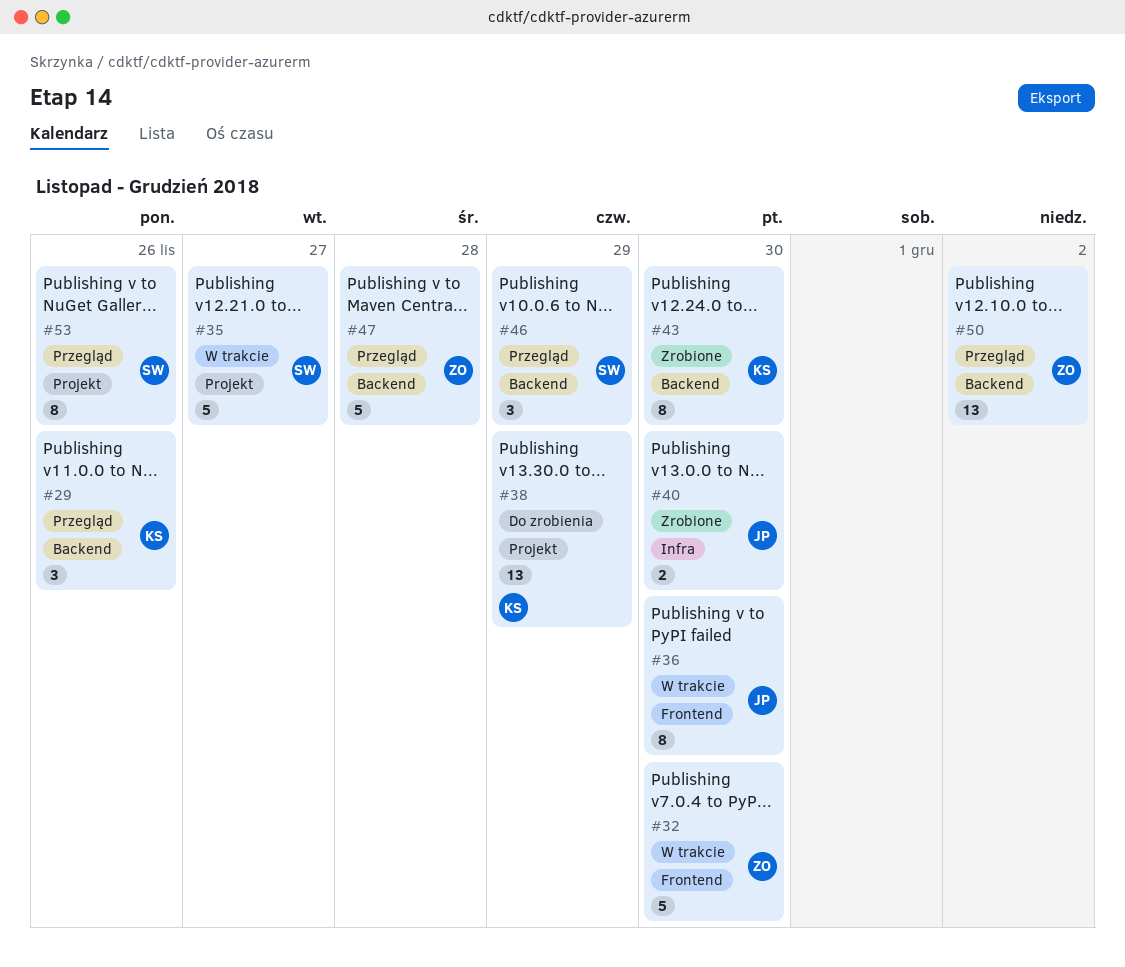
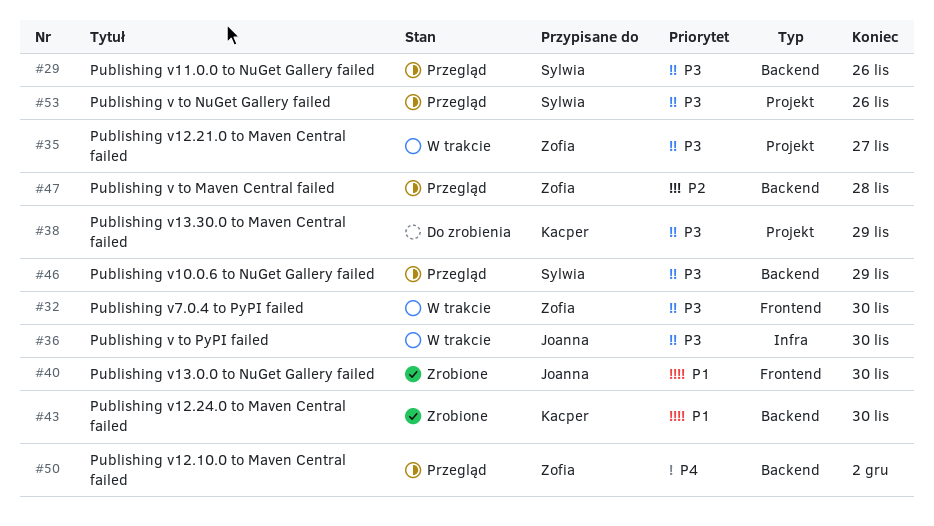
#29, owner: Kacper -> Sylwia
#35, owner: Sylwia -> Zofia
#36, label: Frontend -> Infra
#40, label: Infra -> Frontend

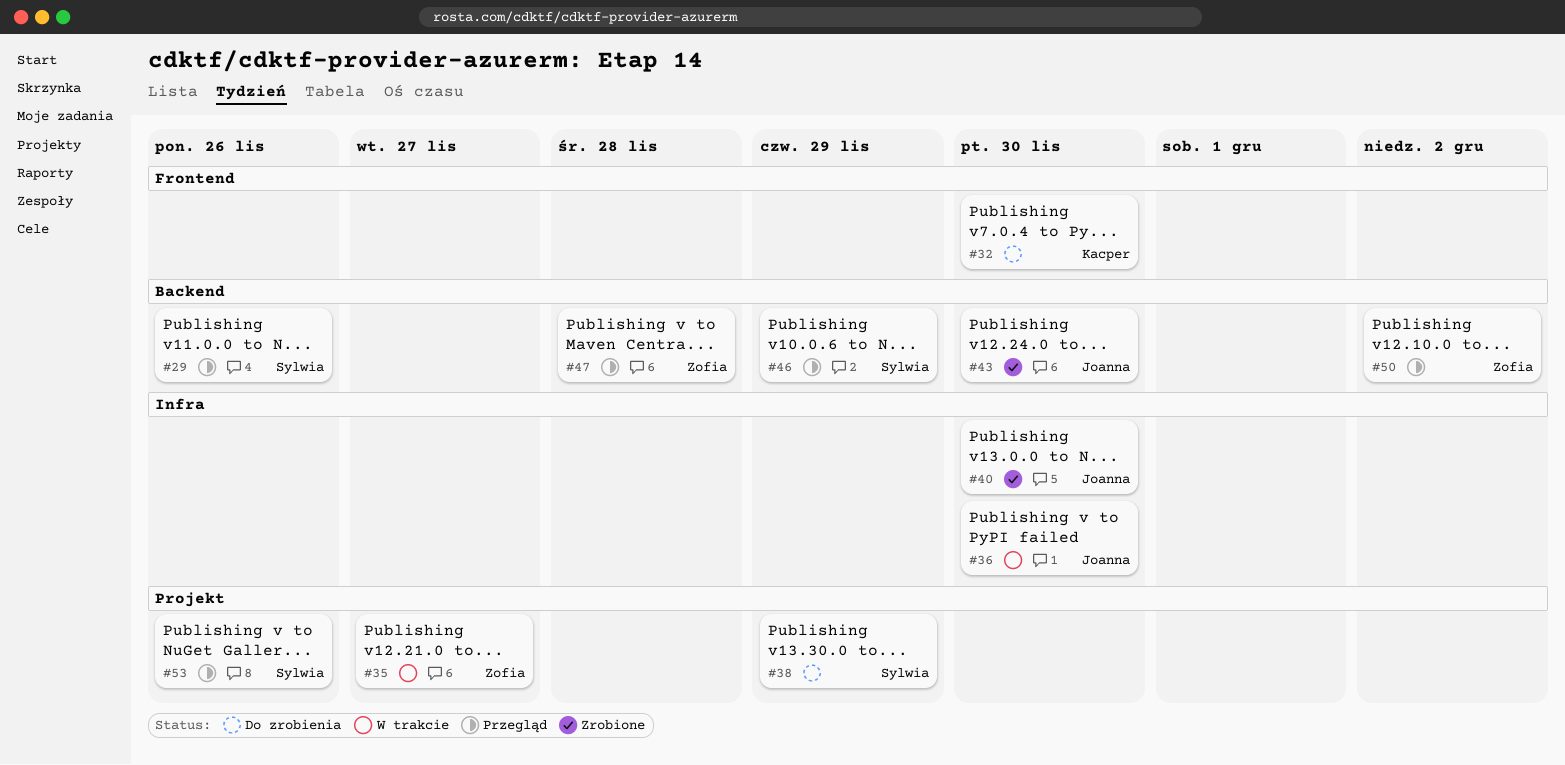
#32, status: W trakcie -> Do zrobienia
#32, owner: Zofia -> Kacper
#38, owner: Kacper -> Sylwia
#40, label: Frontend -> Infra
#43, owner: Kacper -> Joanna

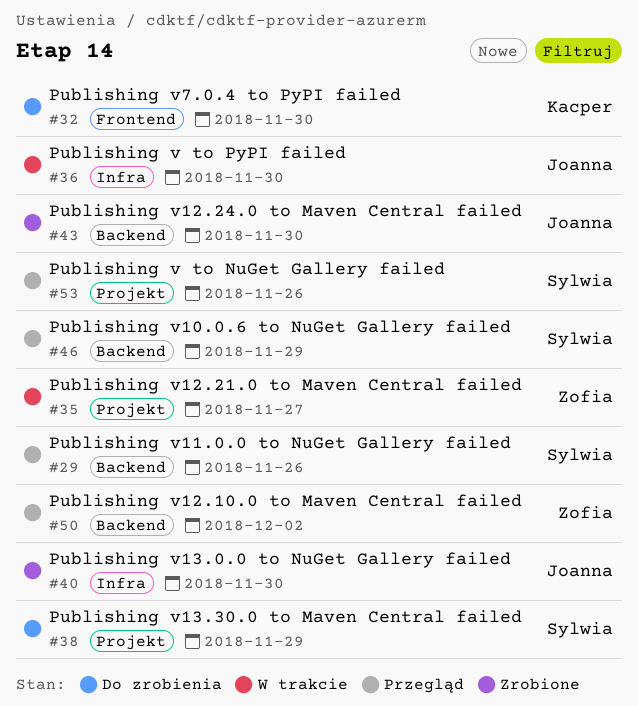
#47: present -> none

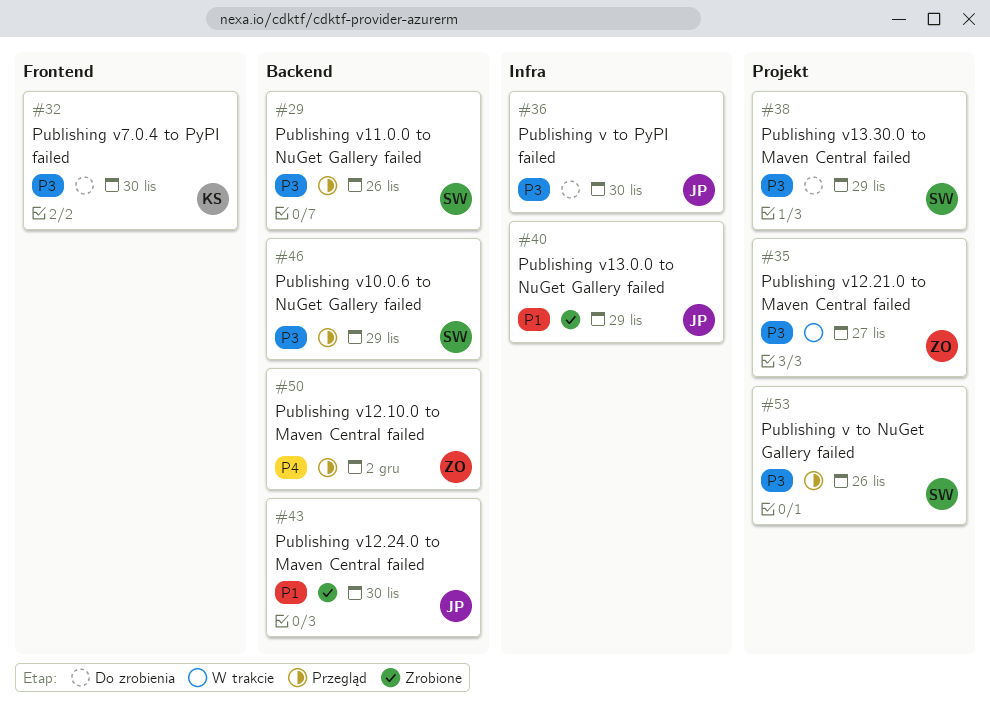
#36, status: W trakcie -> Do zrobienia
#40, due: Nov 30 -> Nov 29

